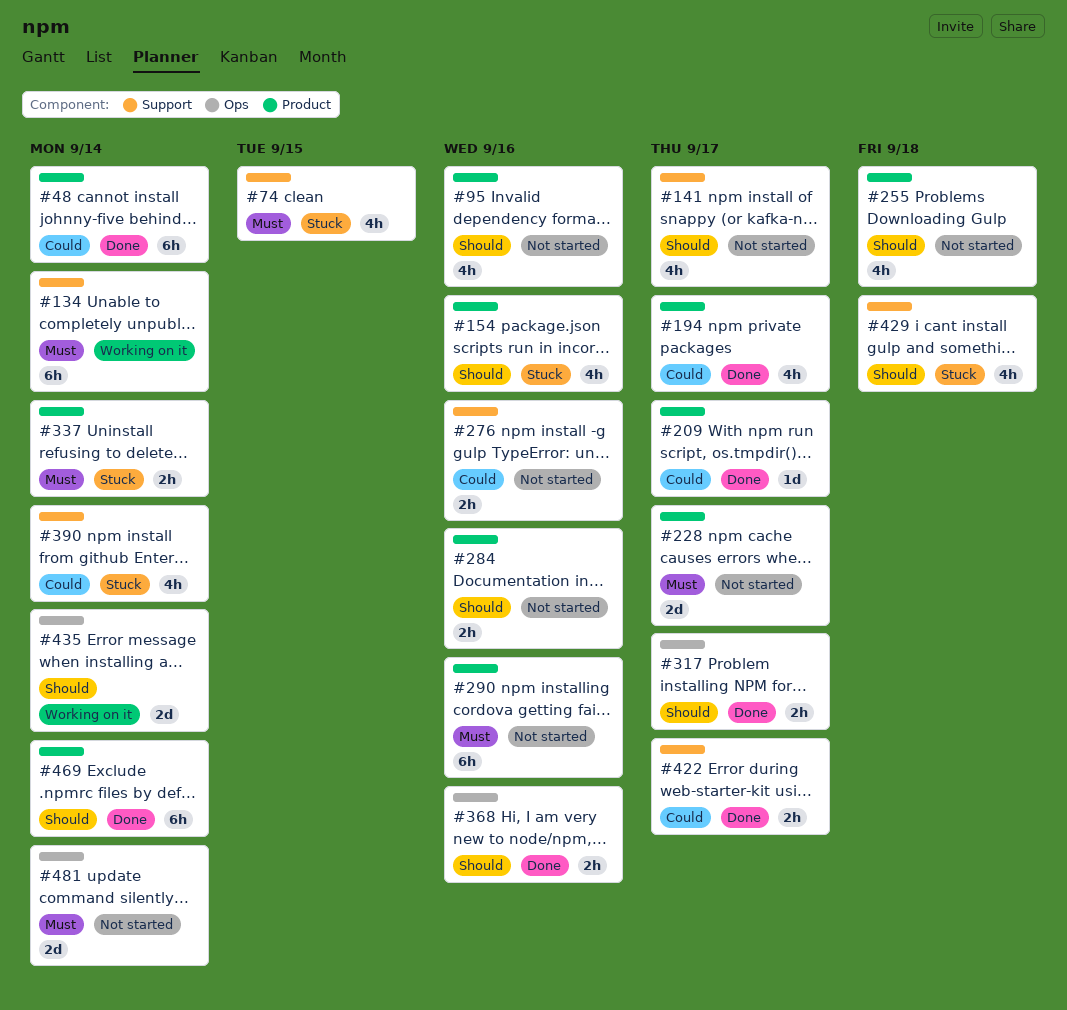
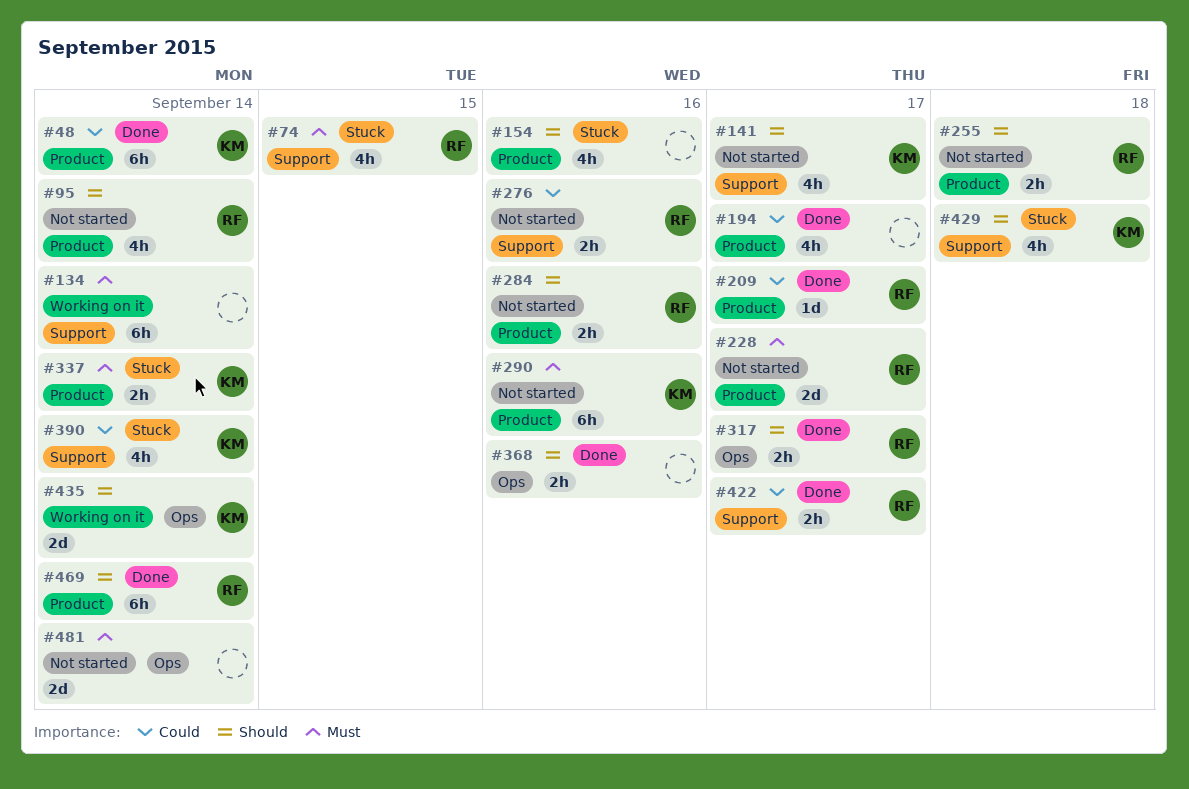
#95, due: Sep 16 -> Sep 14
#255, estimate: 4h -> 2h

